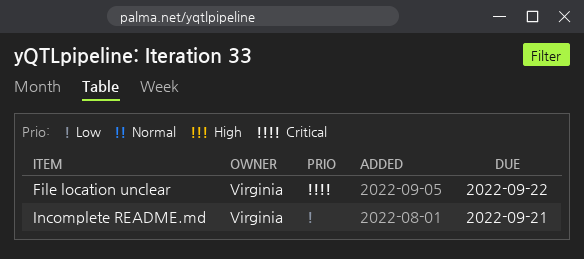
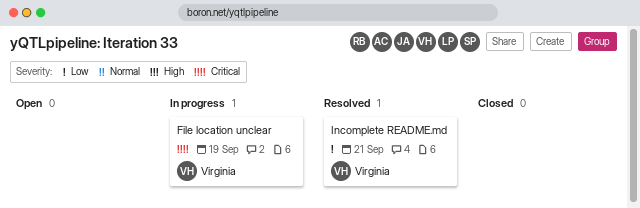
File location unclear, due: Sep 22 -> Sep 19

